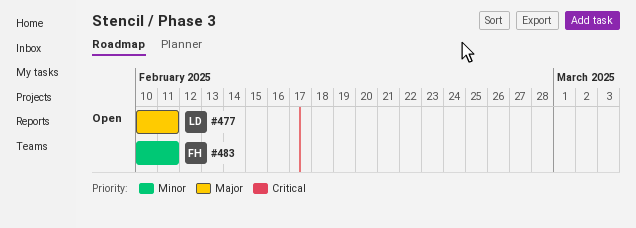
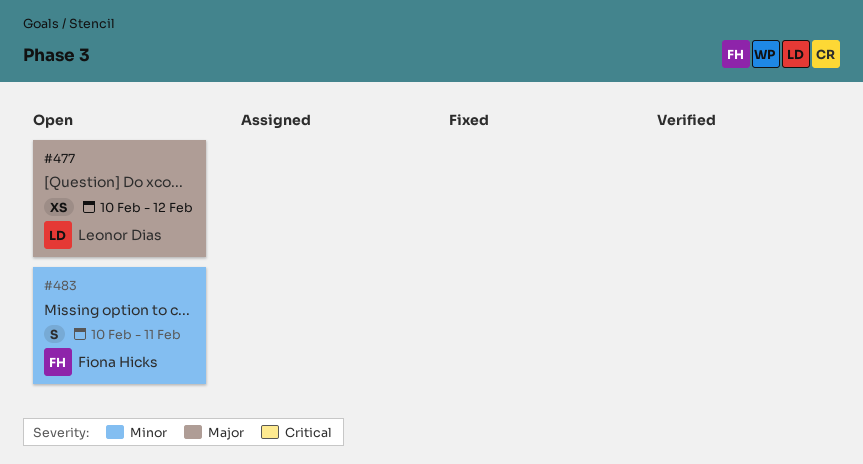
#477, due: Feb 11 -> Feb 12

